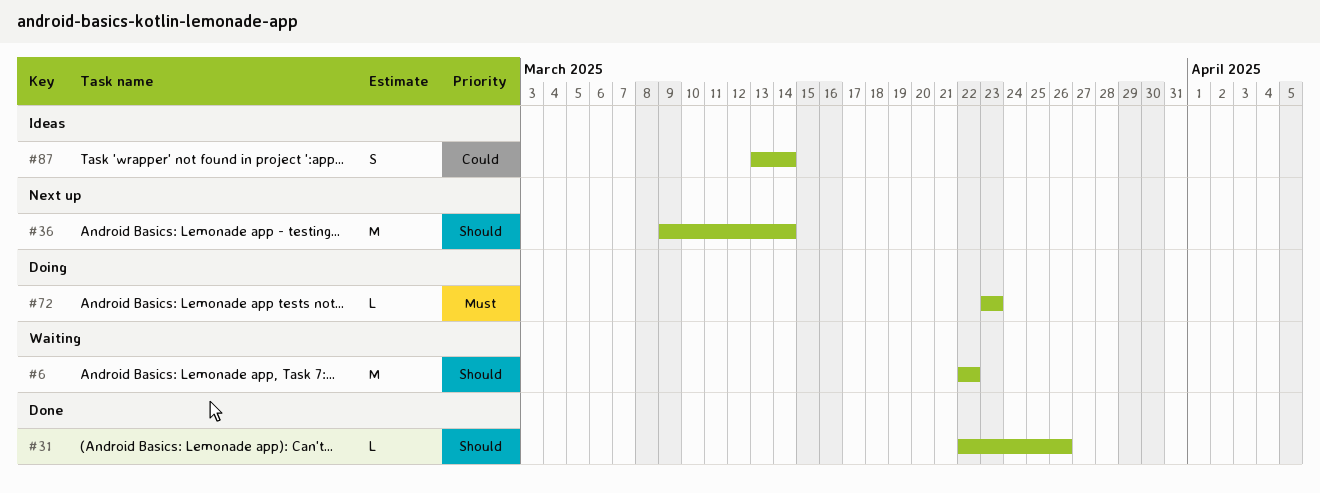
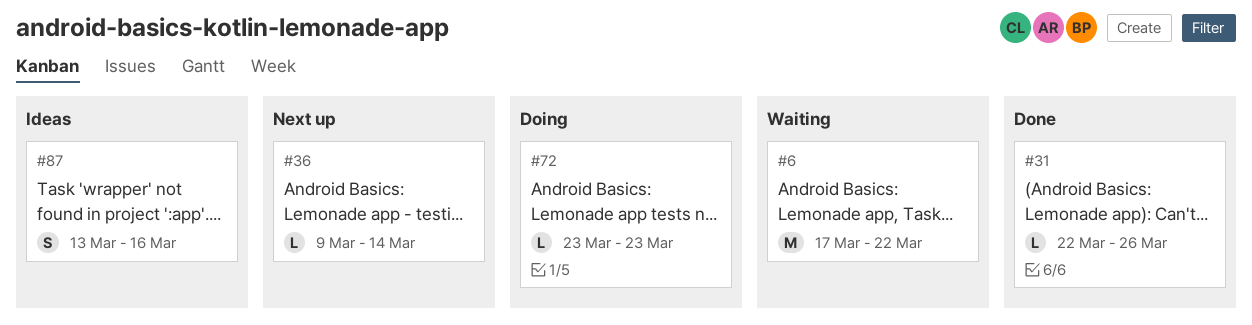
#6, start: Mar 22 -> Mar 17
#36, estimate: M -> L
#87, due: Mar 14 -> Mar 16

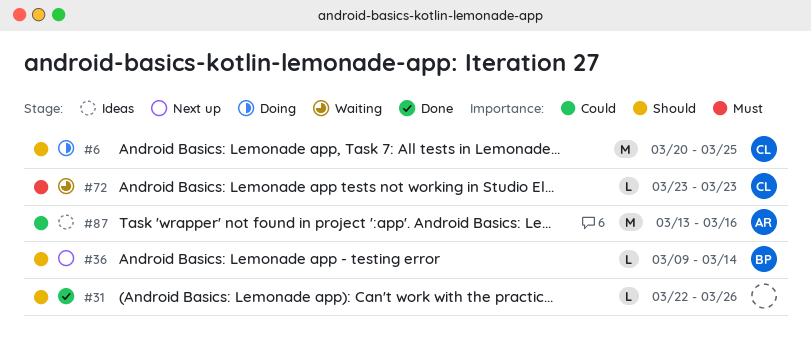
#6, status: Waiting -> Doing
#6, start: Mar 17 -> Mar 20
#6, due: Mar 22 -> Mar 25
#72, status: Doing -> Waiting
#87, estimate: S -> M

